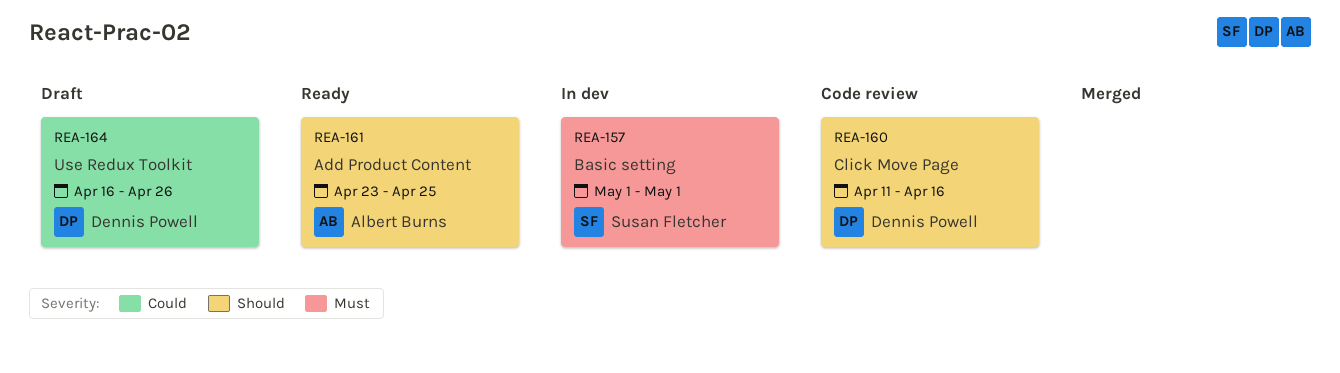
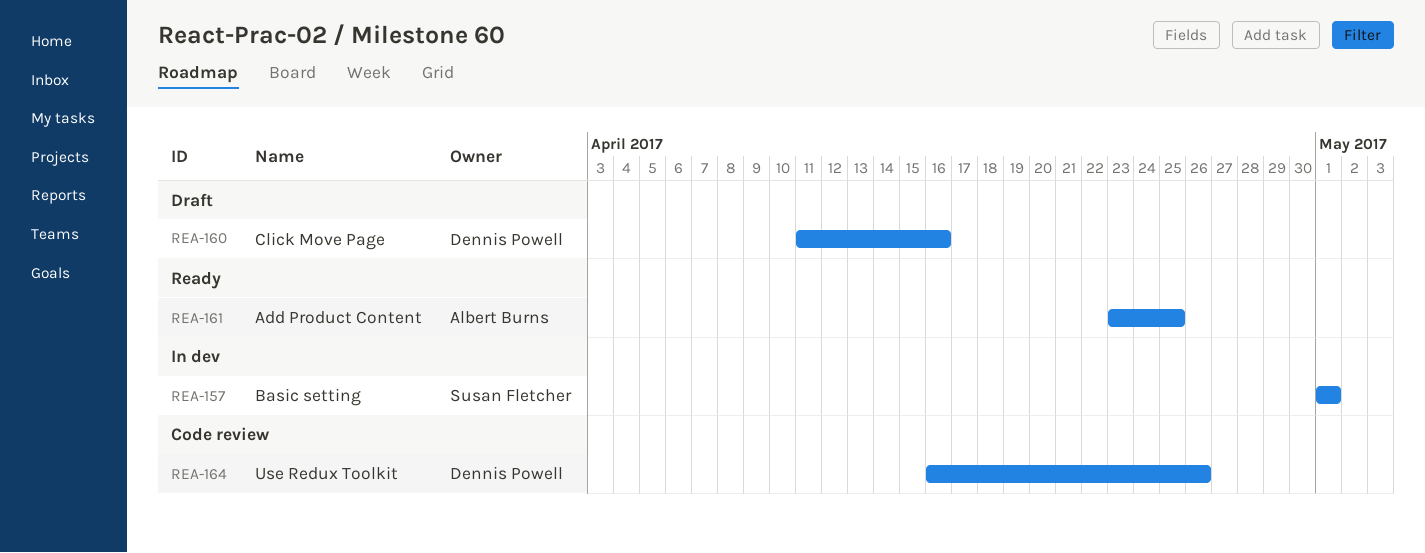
REA-160, status: Code review -> Draft
REA-164, status: Draft -> Code review

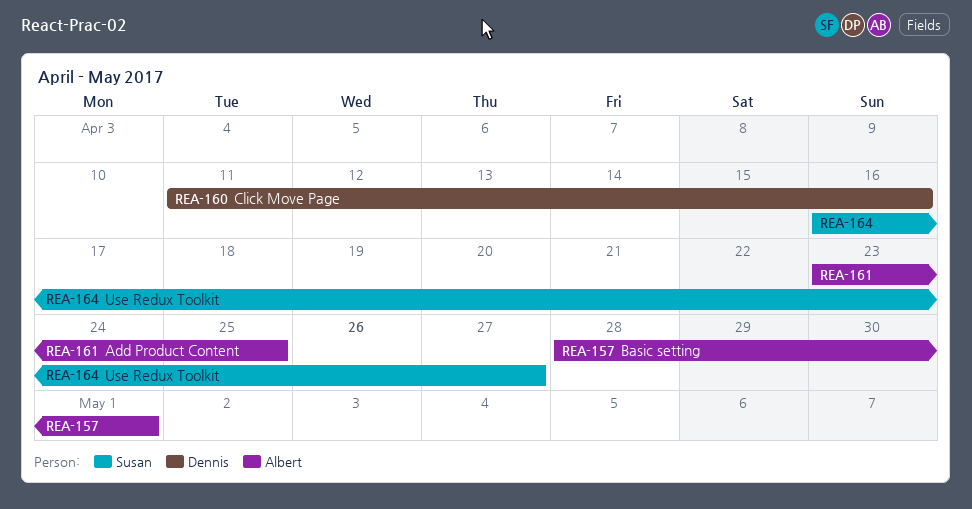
REA-157, owner: Susan Fletcher -> Albert Burns
REA-157, start: May 1 -> Apr 28
REA-164, owner: Dennis Powell -> Susan Fletcher
REA-164, due: Apr 26 -> Apr 27

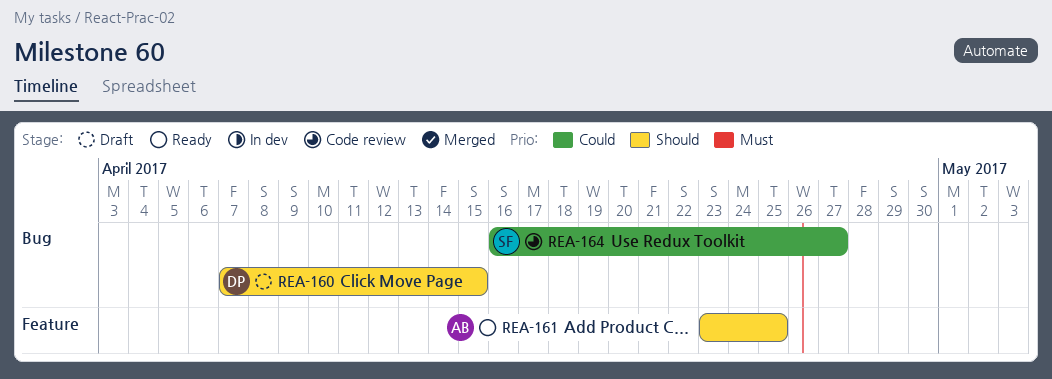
REA-157: present -> none
REA-160, start: Apr 11 -> Apr 7
REA-160, due: Apr 16 -> Apr 15

